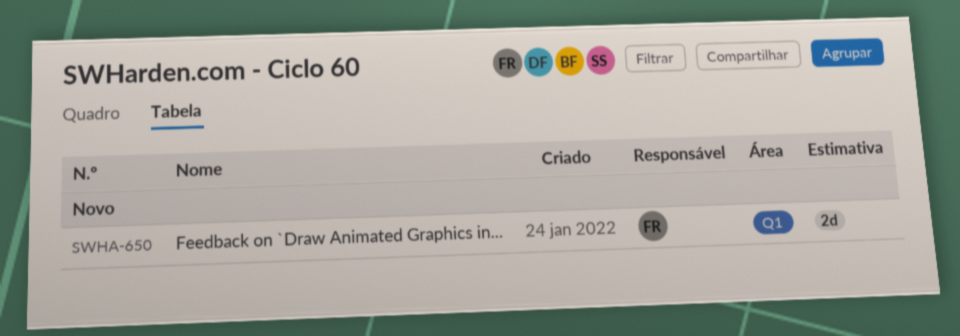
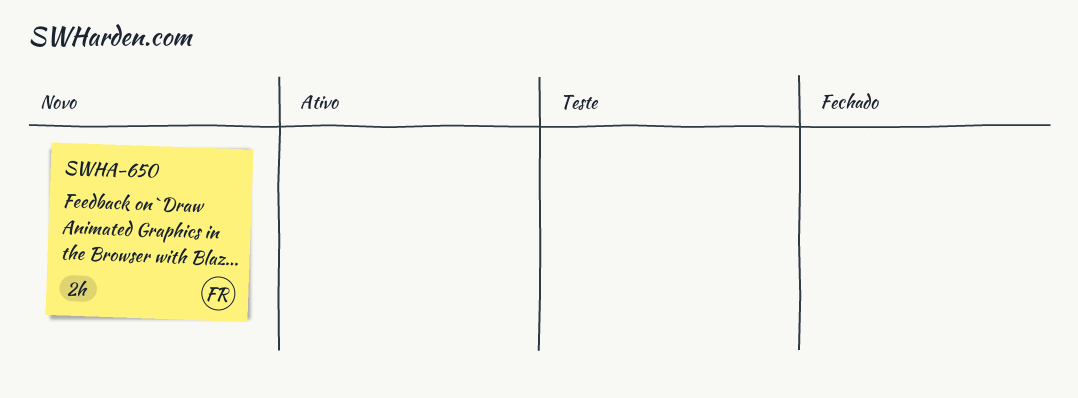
SWHA-650, estimate: 2d -> 2h

